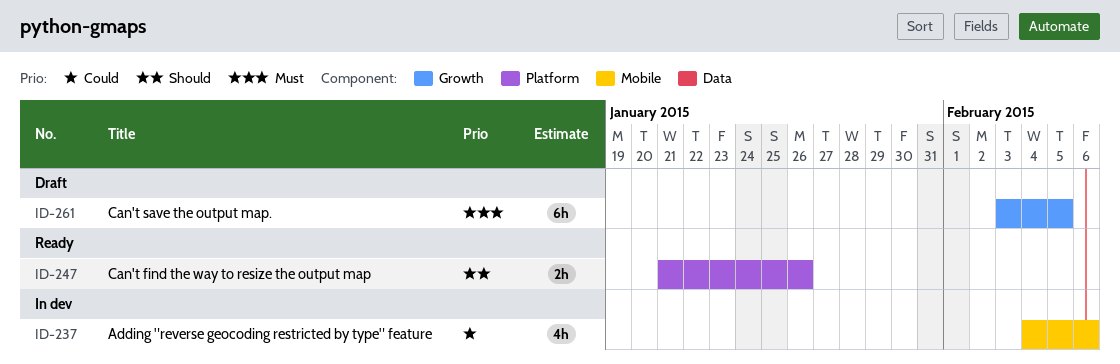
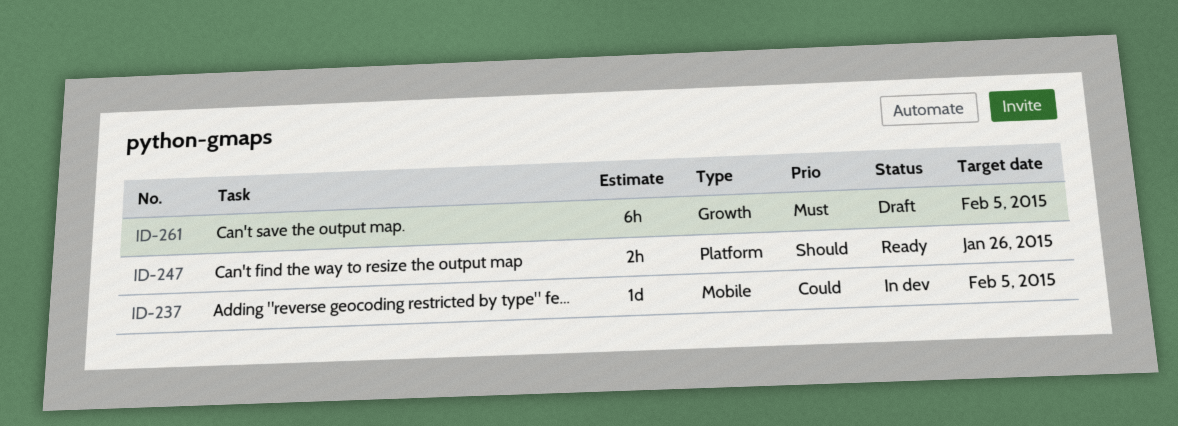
ID-237, estimate: 4h -> 1d
ID-237, due: Feb 6 -> Feb 5

